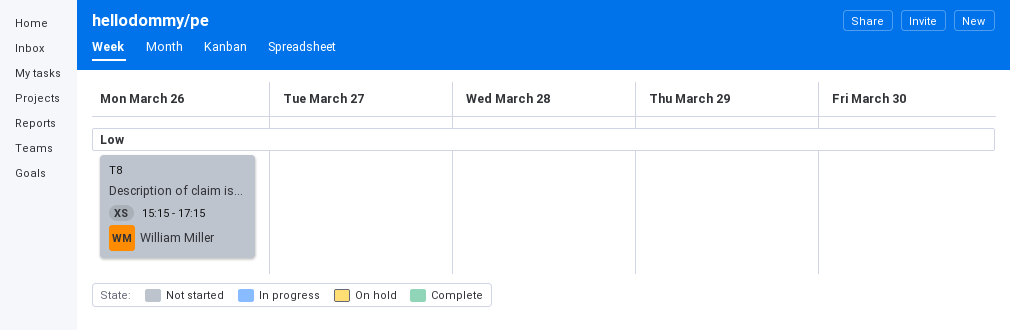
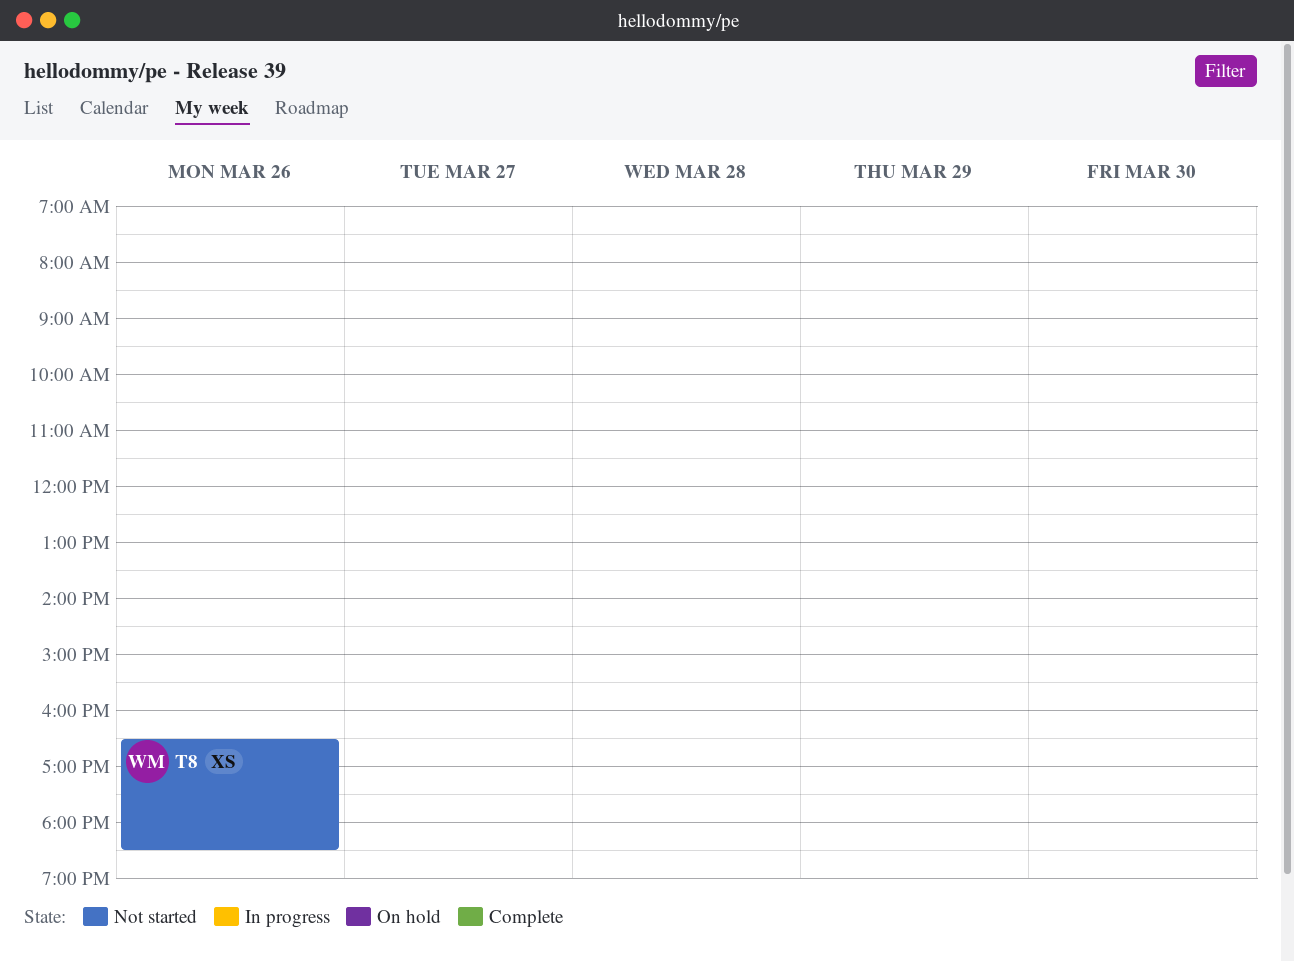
T8, begins: 15:15 -> 16:30
T8, ends: 17:15 -> 18:30

